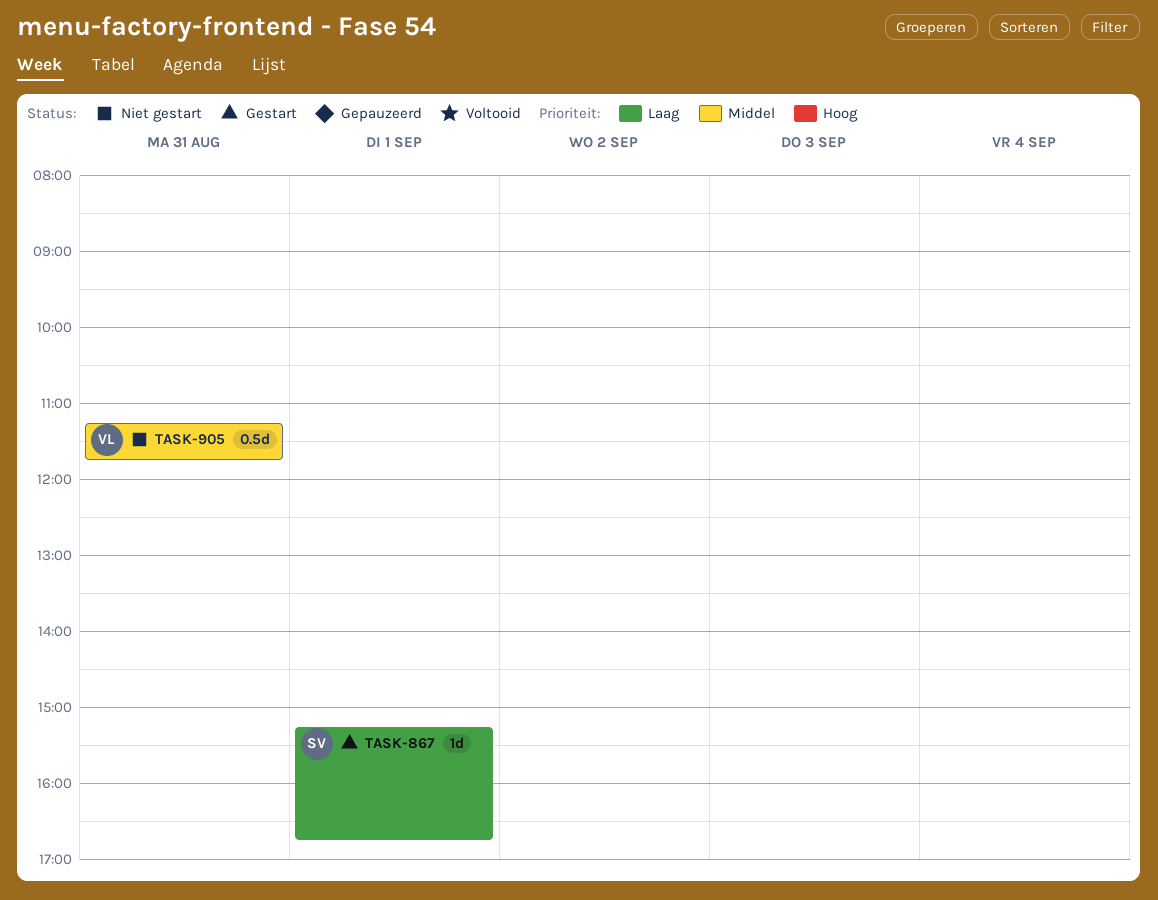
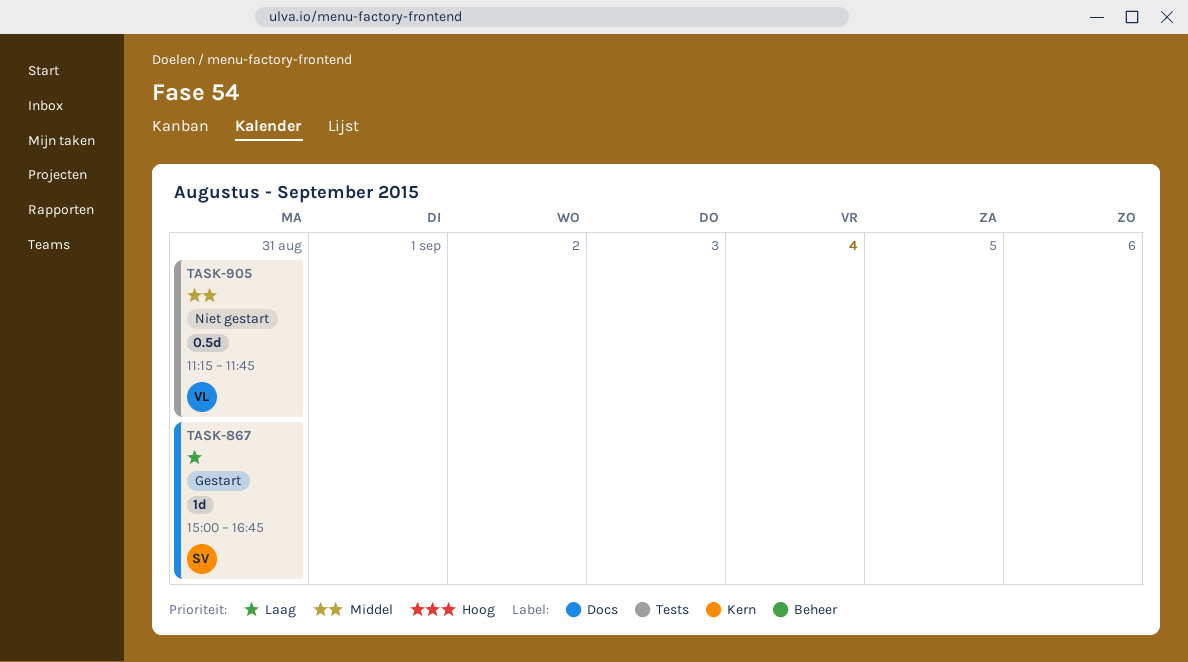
TASK-867, day: Sep 1 -> Aug 31
TASK-867, begins: 15:15 -> 15:00

